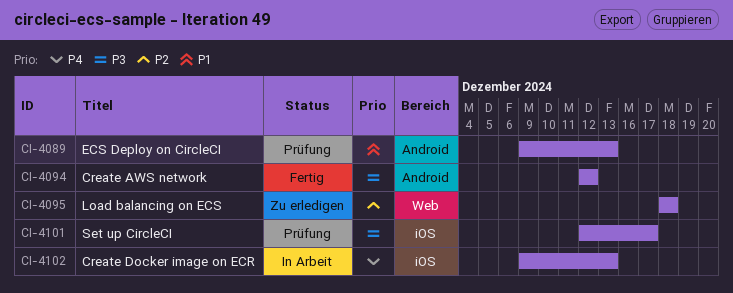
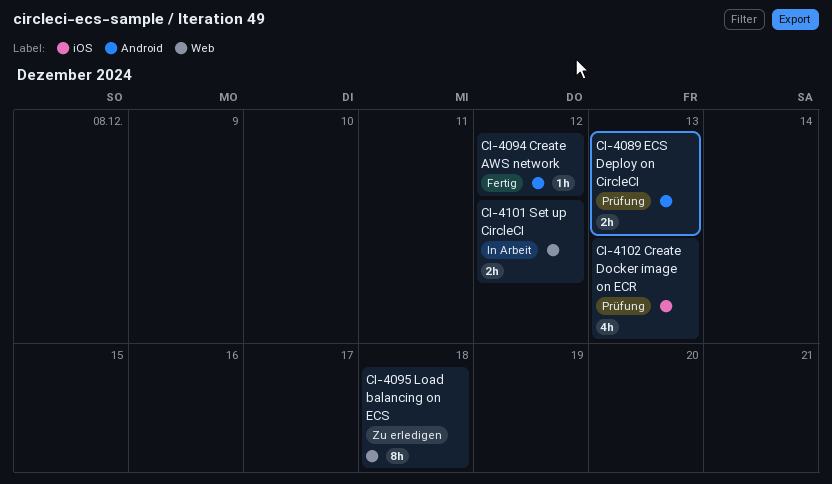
CI-4101, status: Prüfung -> In Arbeit
CI-4101, label: iOS -> Web
CI-4101, due: Dec 17 -> Dec 12
CI-4102, status: In Arbeit -> Prüfung

